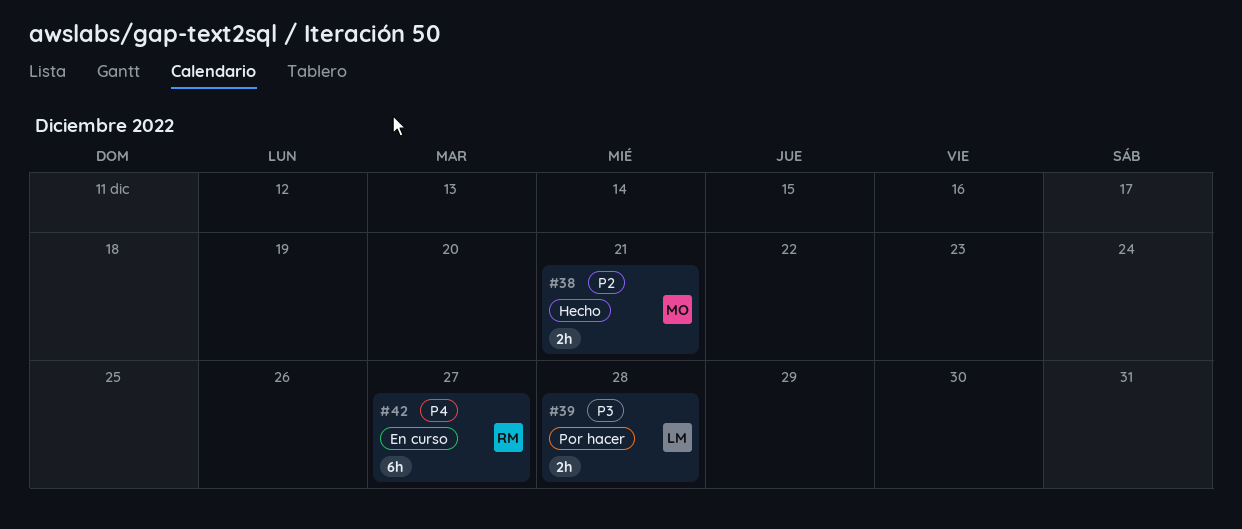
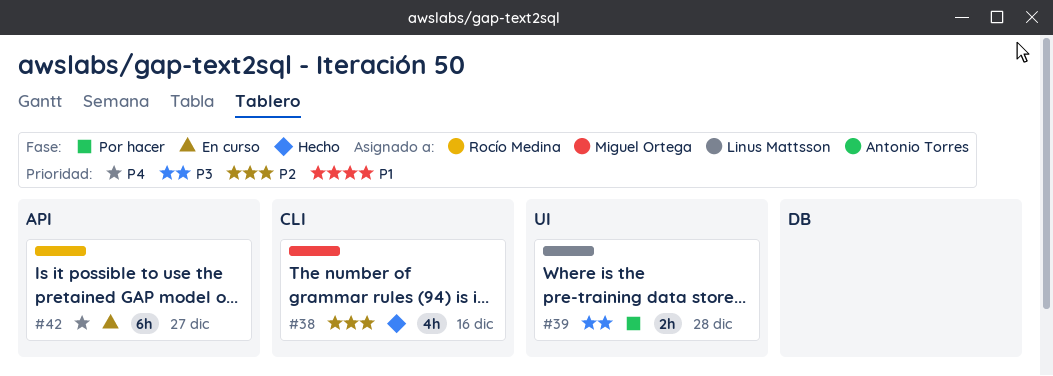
#38, estimate: 2h -> 4h
#38, due: Dec 21 -> Dec 16

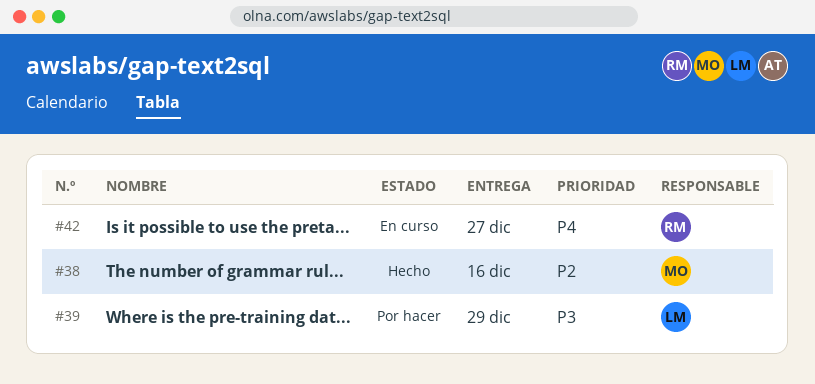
#39, due: Dec 28 -> Dec 29

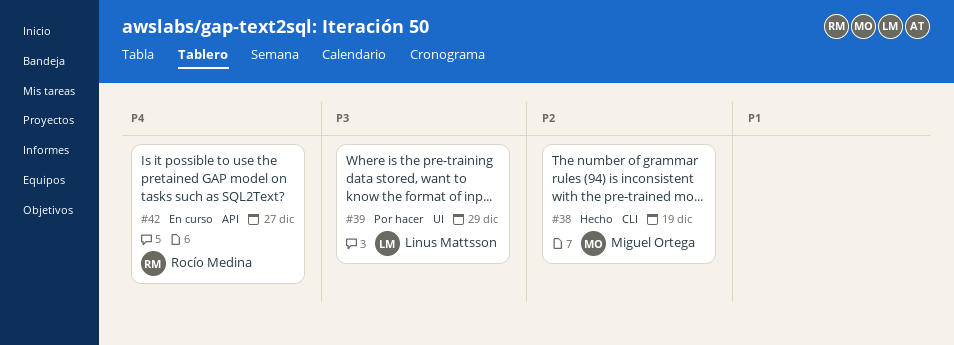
#38, due: Dec 16 -> Dec 19

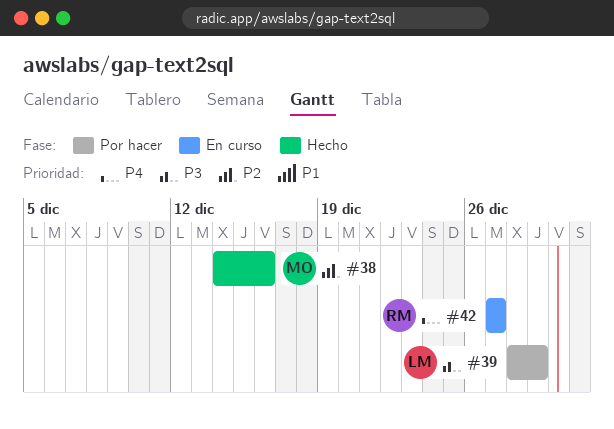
#38, due: Dec 19 -> Dec 16

